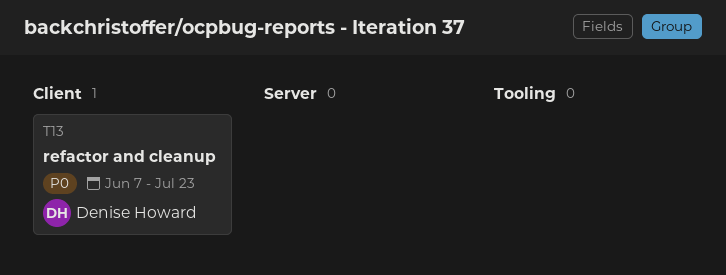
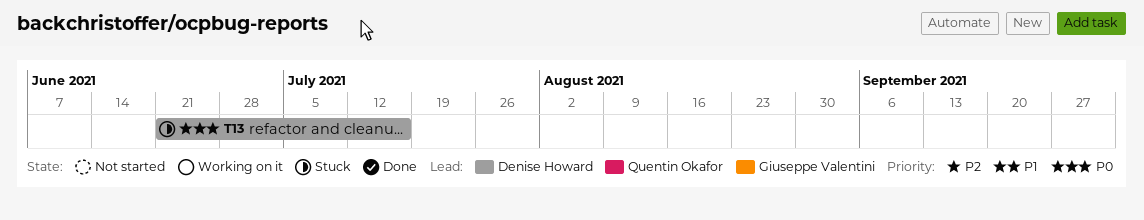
T13, start: Jun 7 -> Jun 21
T13, due: Jul 23 -> Jul 16

